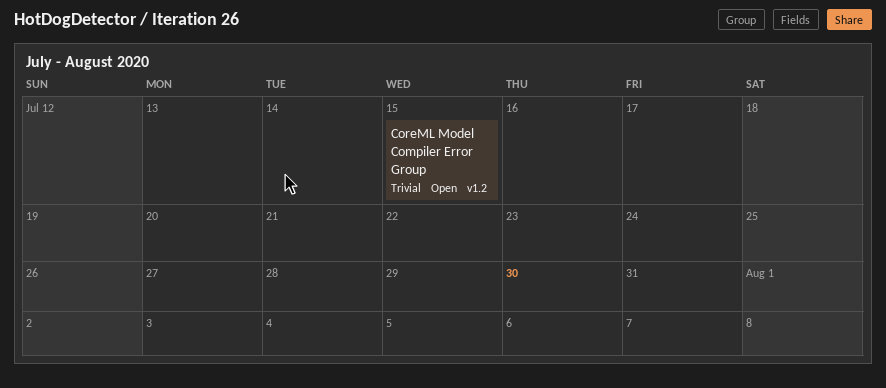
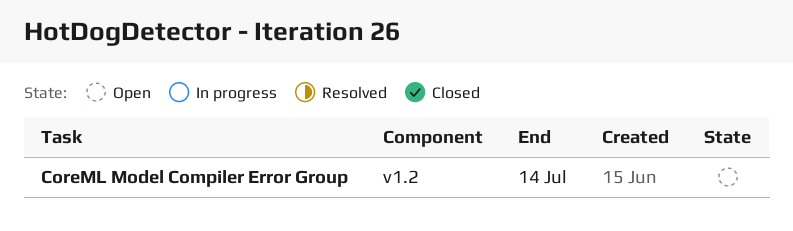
CoreML Model Compiler Error Group, due: Jul 15 -> Jul 14

